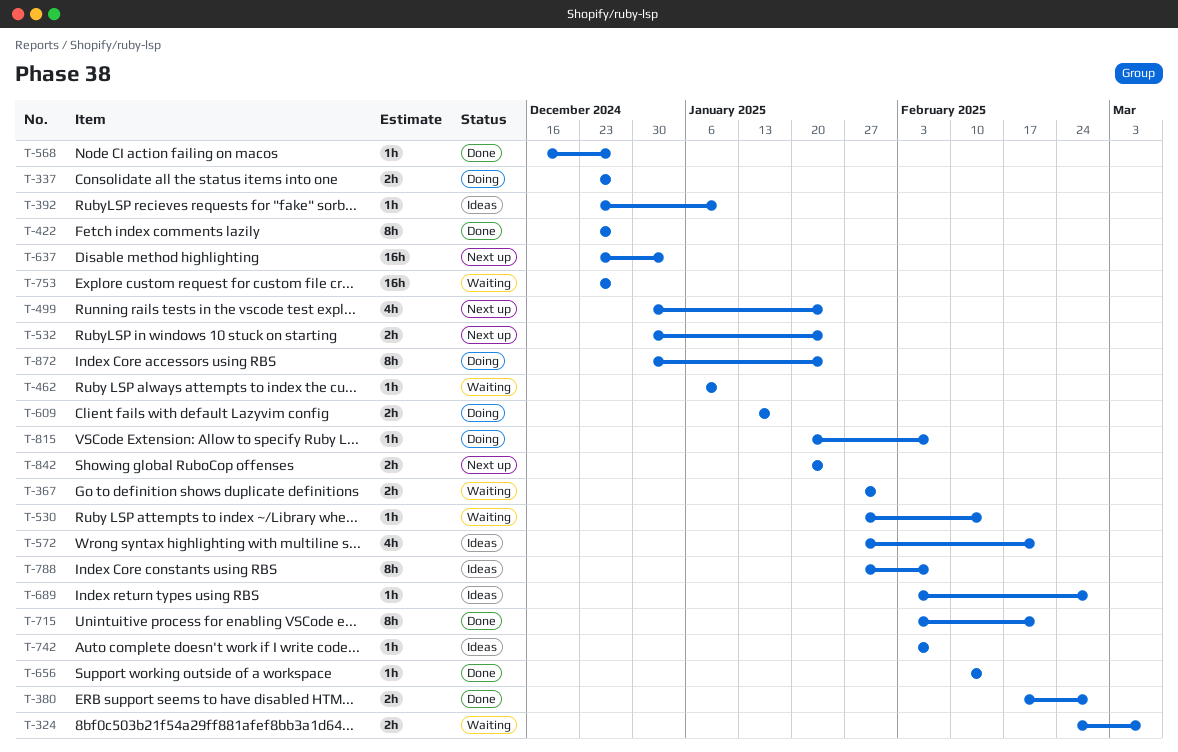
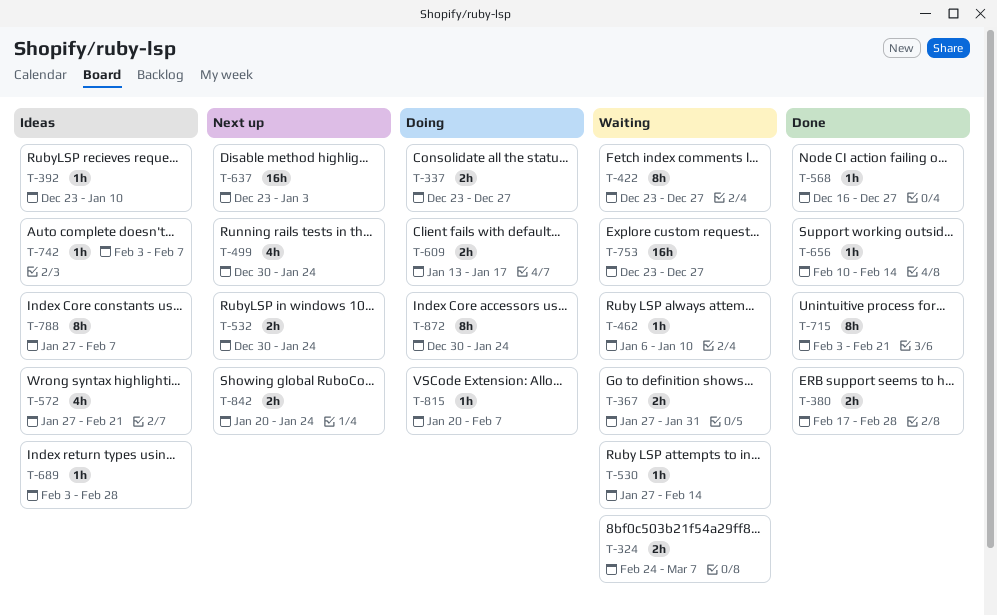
T-422, status: Done -> Waiting

